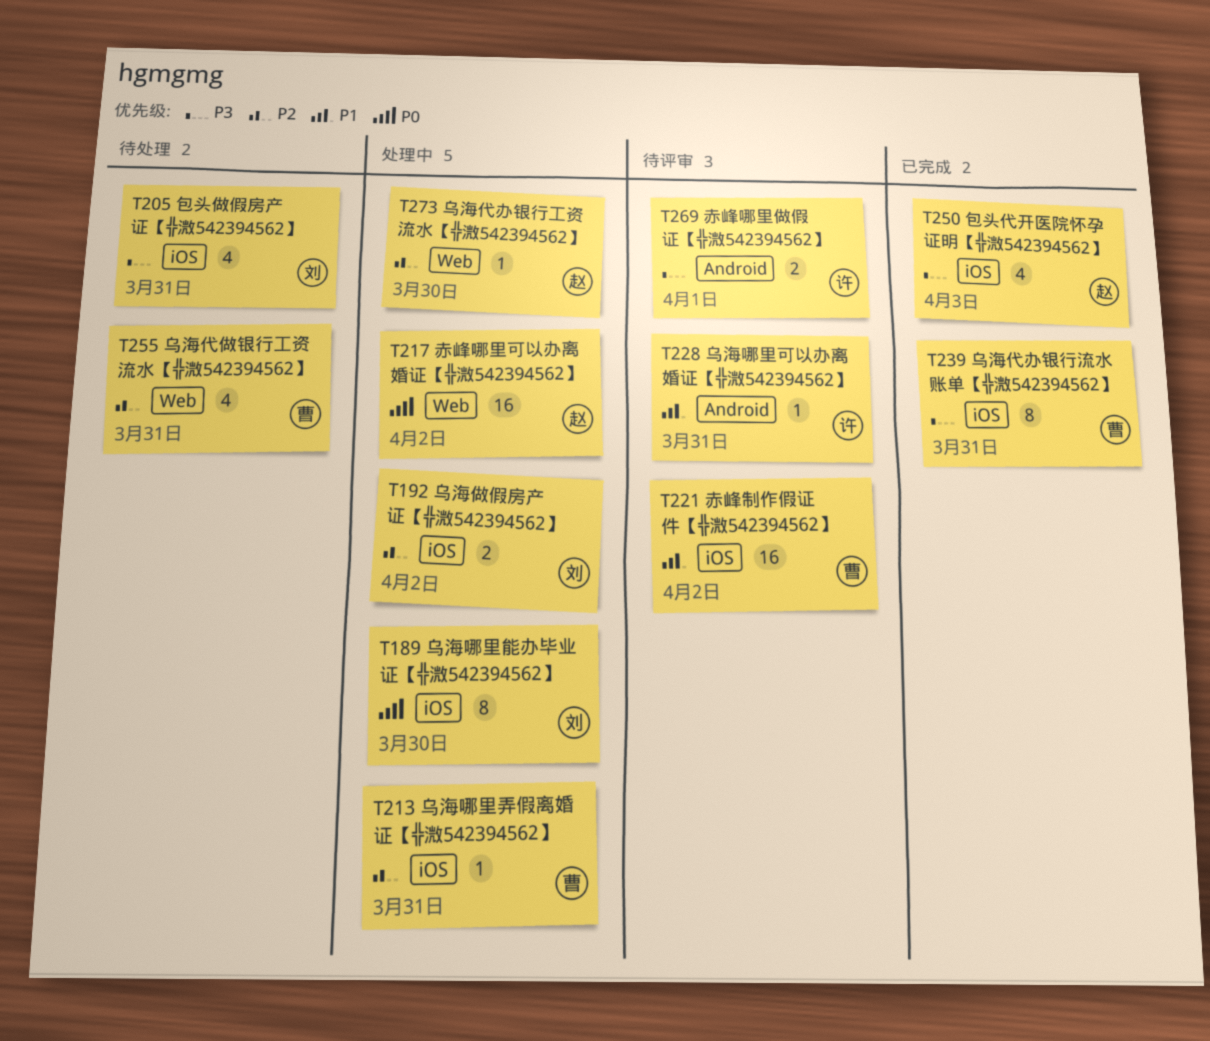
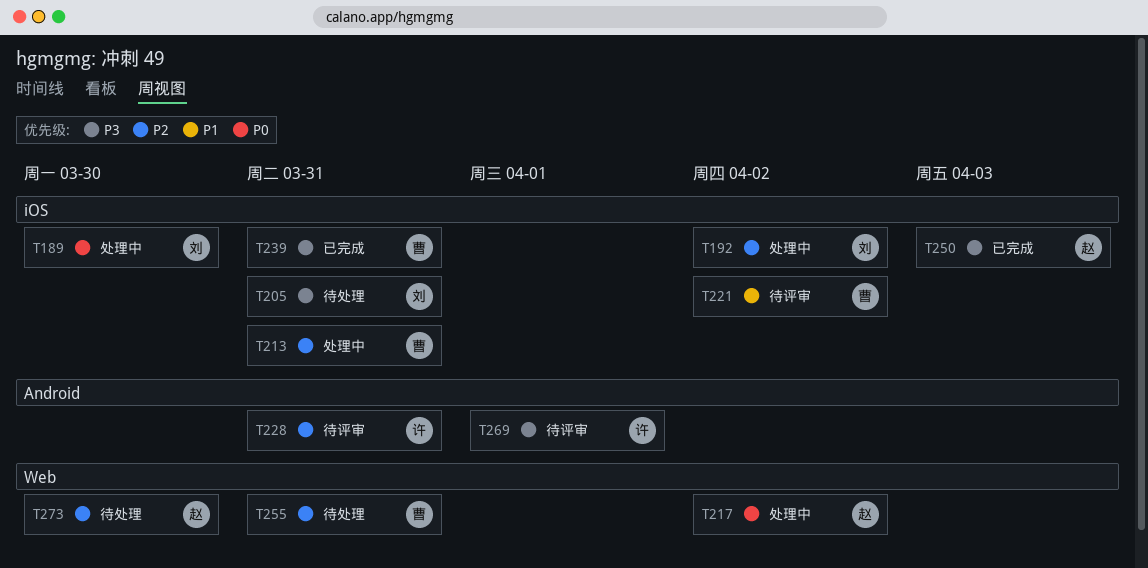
T228, priority: P1 -> P2
T273, status: 处理中 -> 待处理

